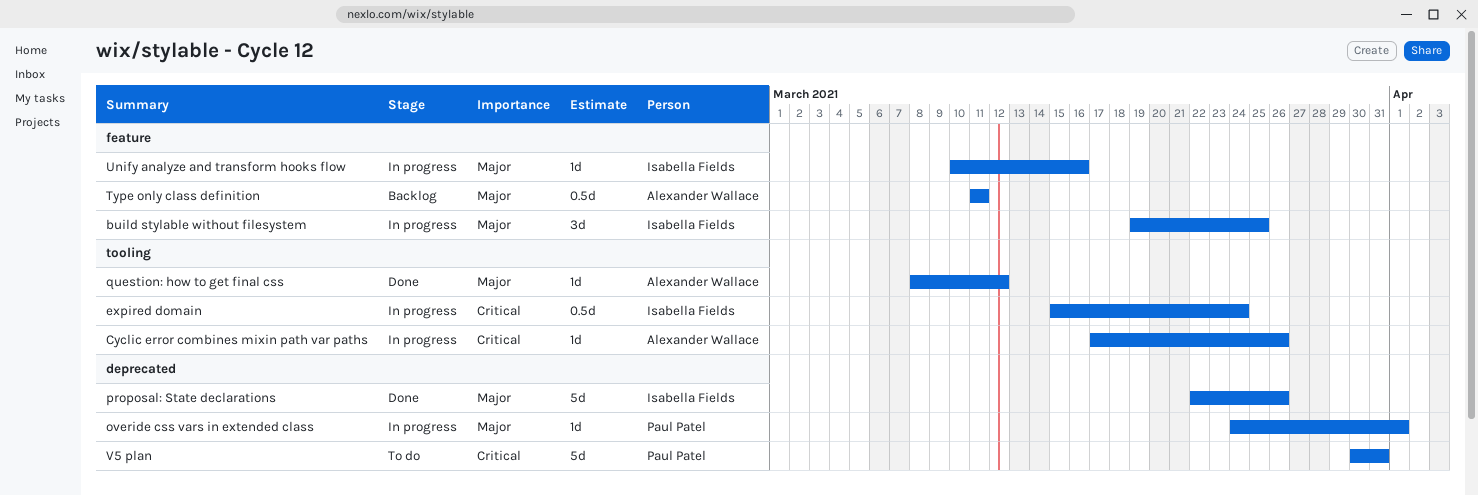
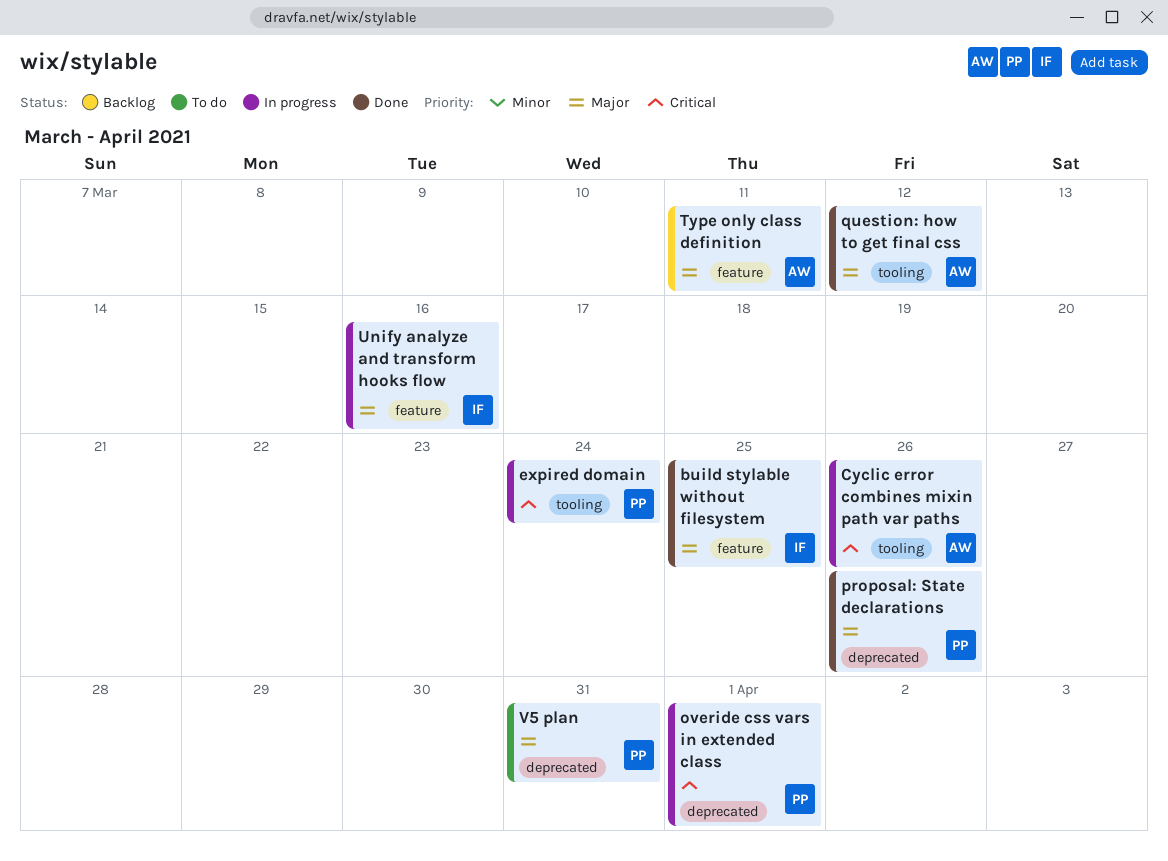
build stylable without filesystem, status: In progress -> Done
expired domain, owner: Isabella Fields -> Paul Patel
overide css vars in extended class, priority: Major -> Critical
proposal: State declarations, owner: Isabella Fields -> Paul Patel
V5 plan, priority: Critical -> Major

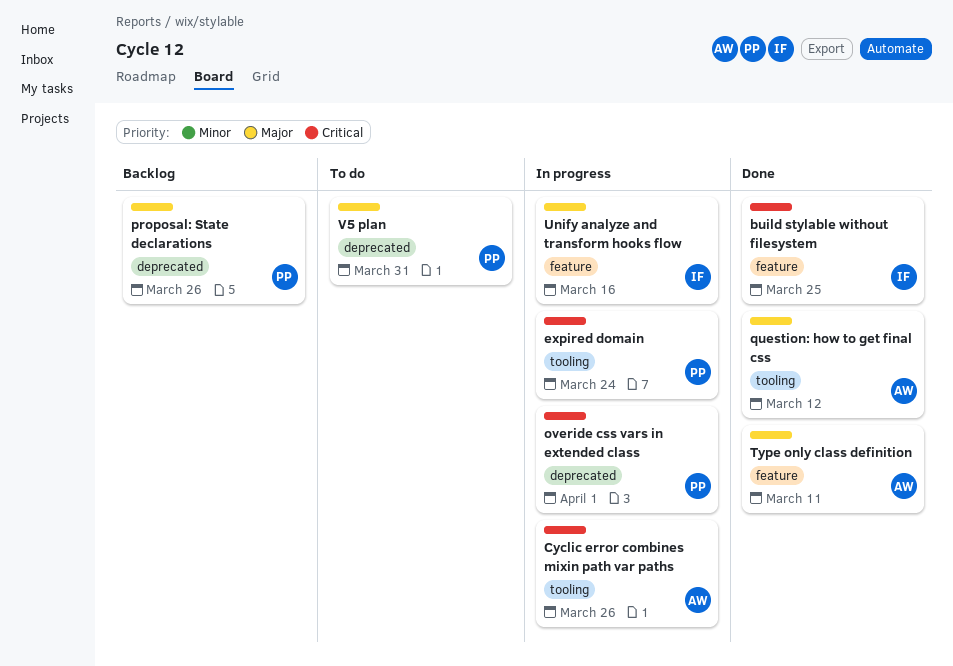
build stylable without filesystem, priority: Major -> Critical
proposal: State declarations, status: Done -> Backlog
Type only class definition, status: Backlog -> Done

